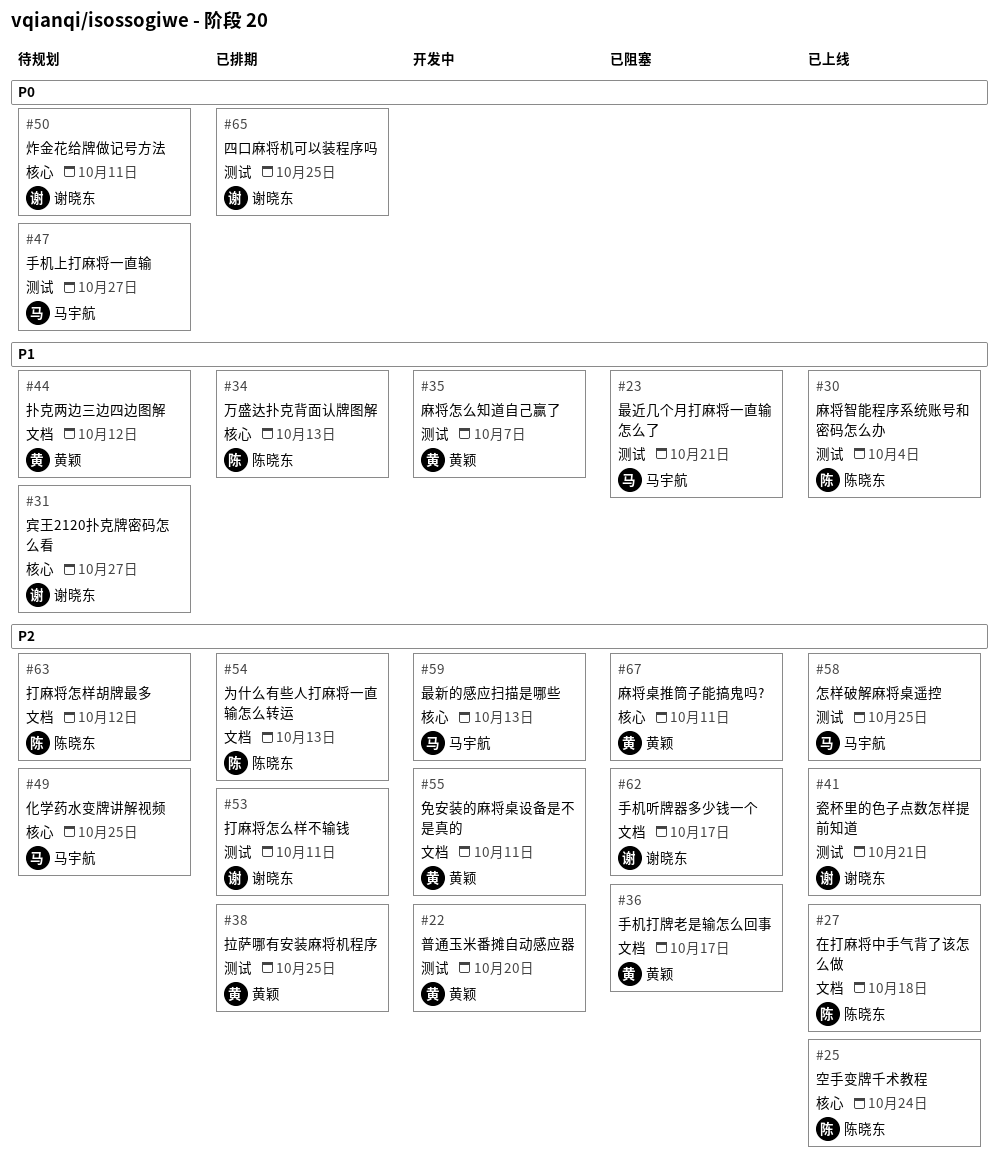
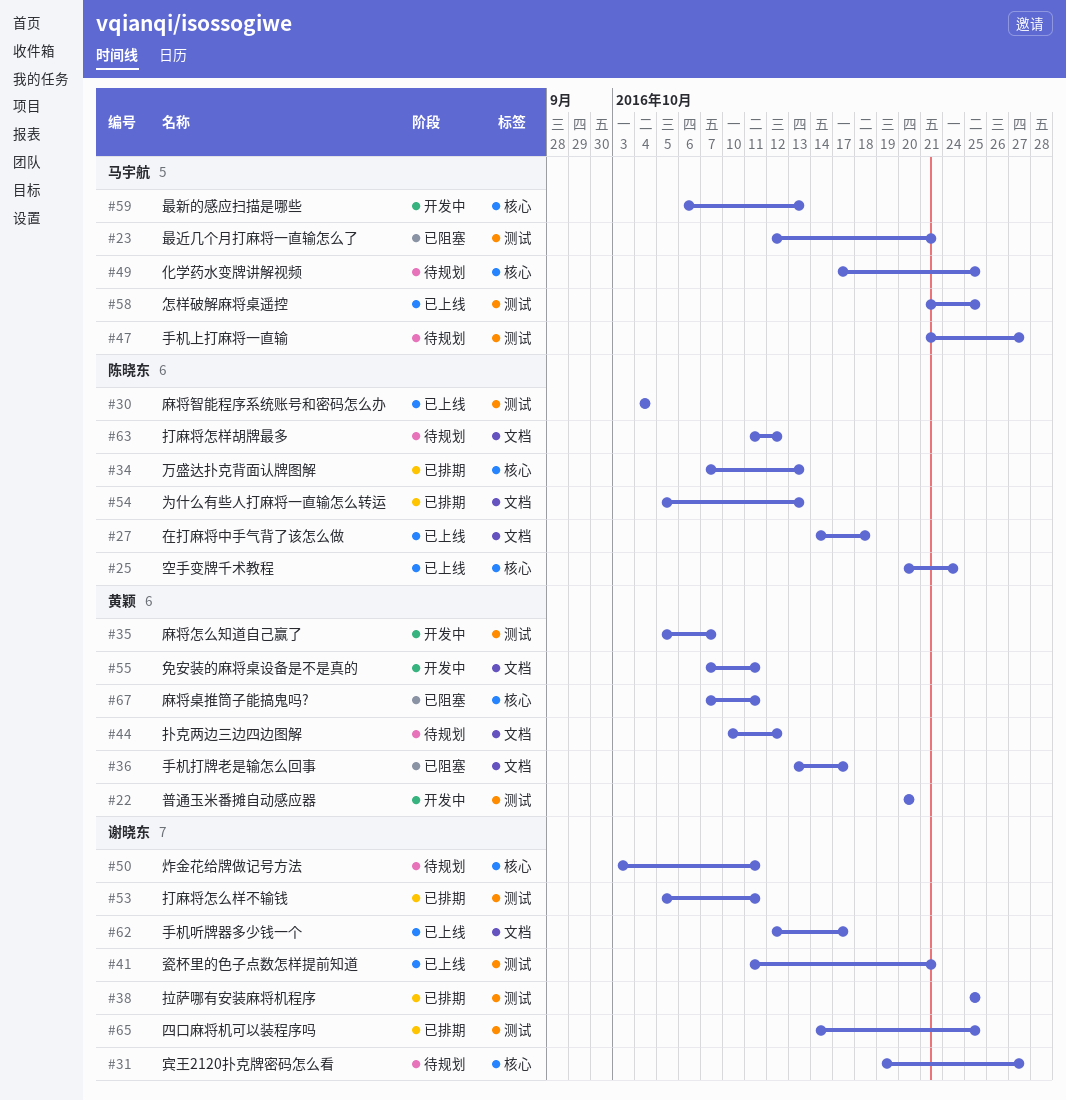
#38, owner: 黄颖 -> 谢晓东
#62, status: 已阻塞 -> 已上线

